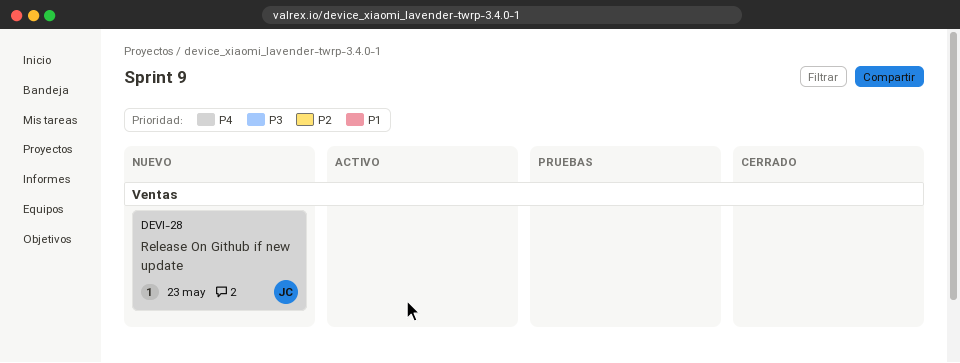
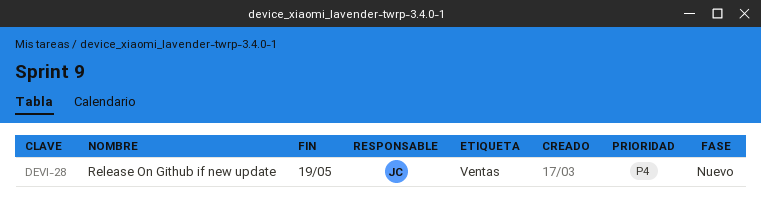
DEVI-28, due: May 23 -> May 19

